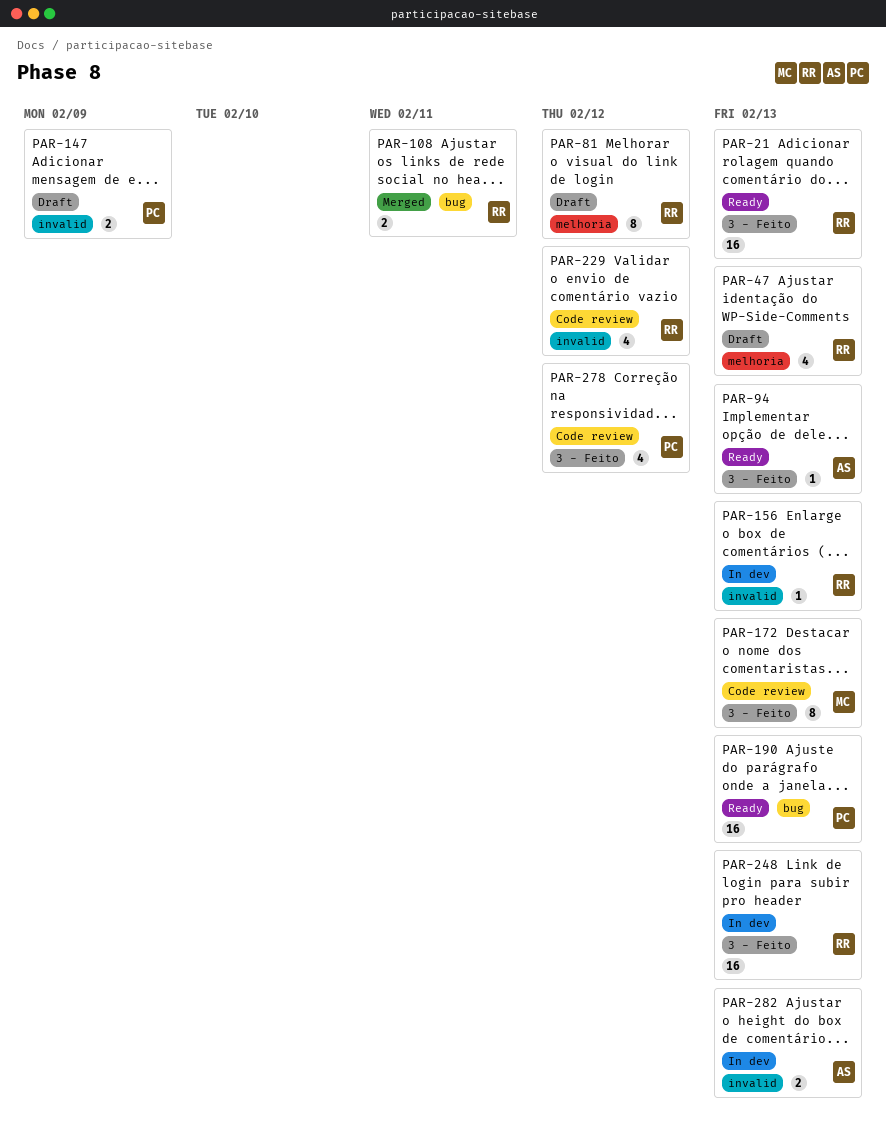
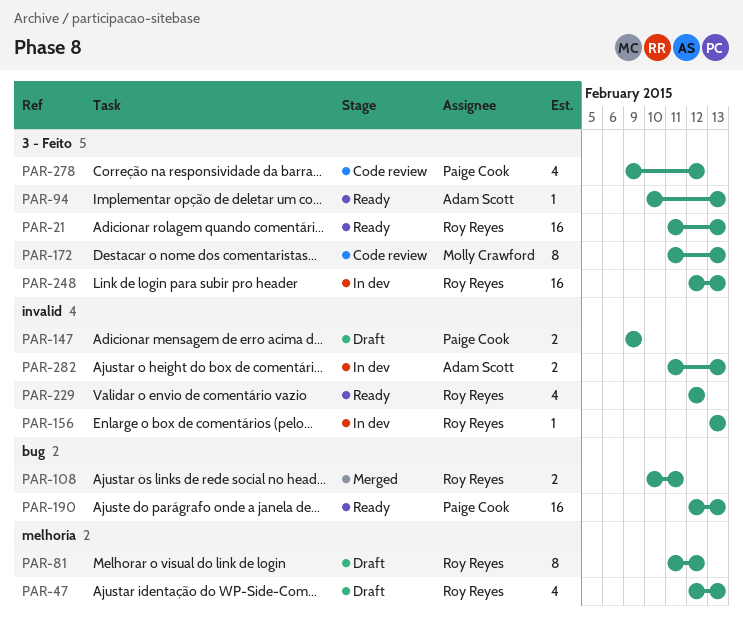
PAR-229, status: Code review -> Ready

